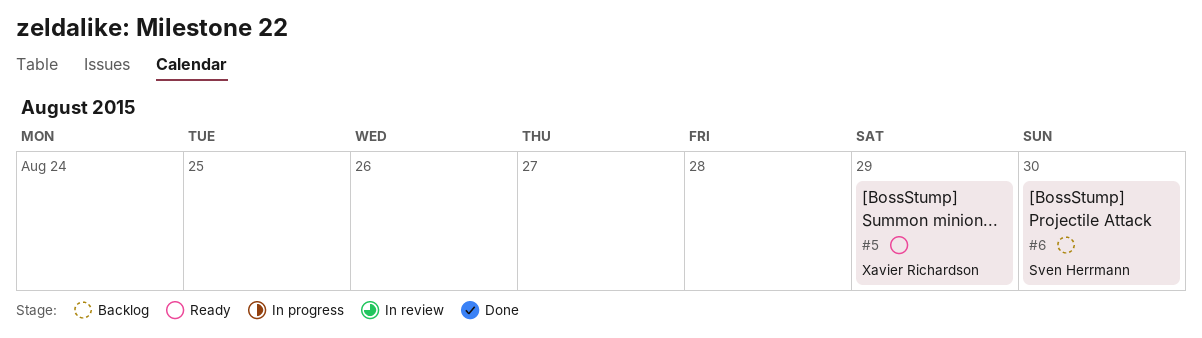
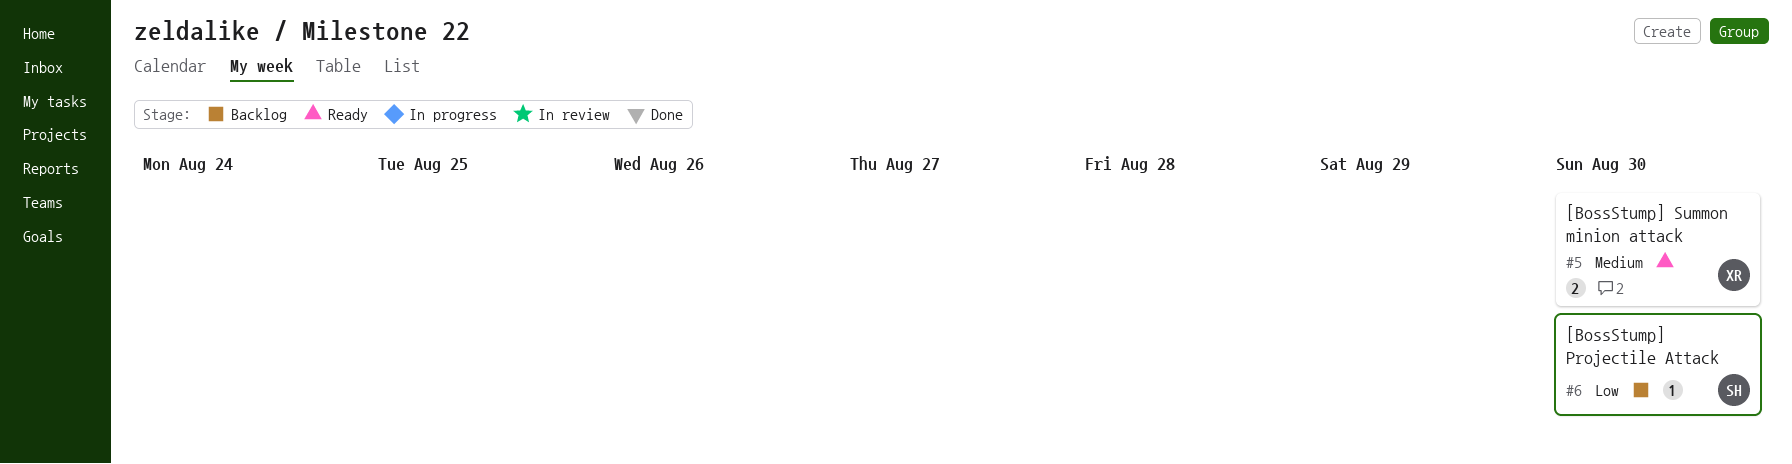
#5, due: Aug 29 -> Aug 30

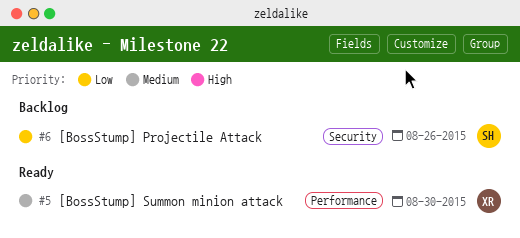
#6, due: Aug 30 -> Aug 26

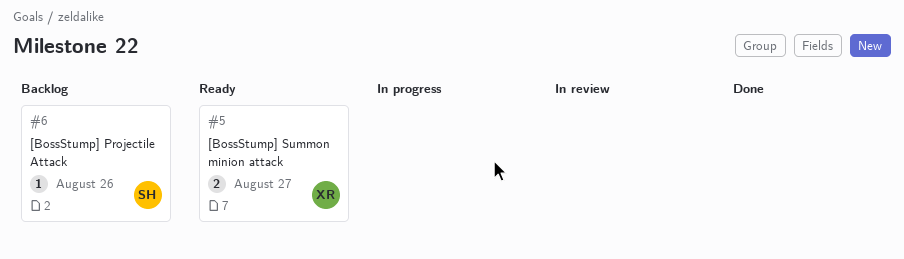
#5, due: Aug 30 -> Aug 27

